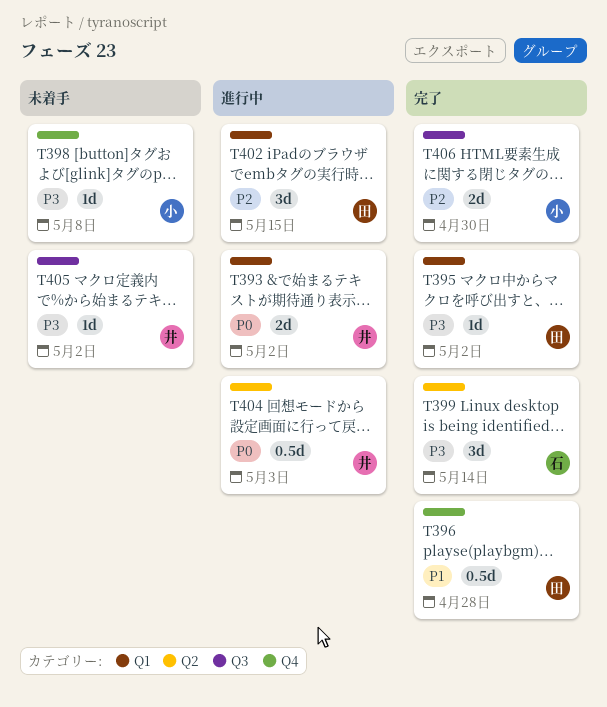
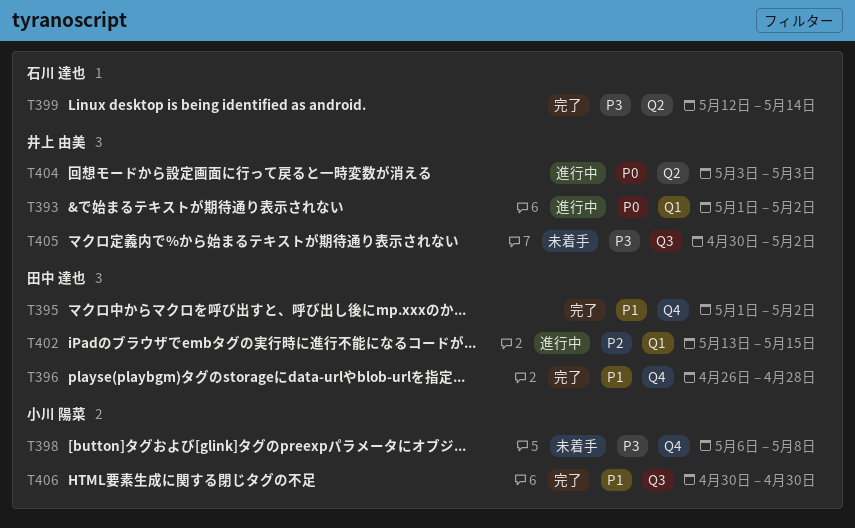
T395, priority: P3 -> P1
T395, label: Q1 -> Q4
T406, priority: P2 -> P1

